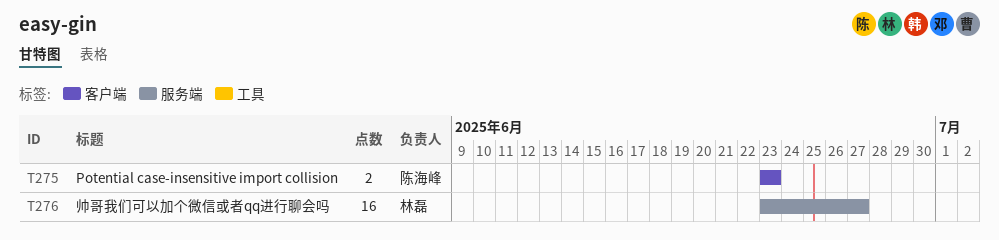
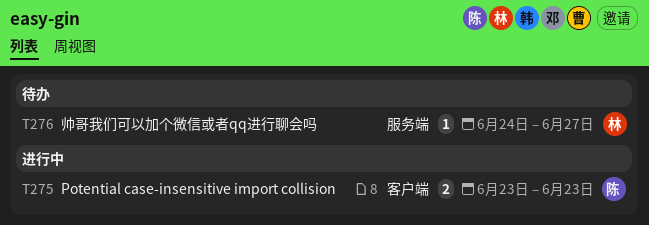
T276, estimate: 16 -> 1
T276, start: Jun 23 -> Jun 24

